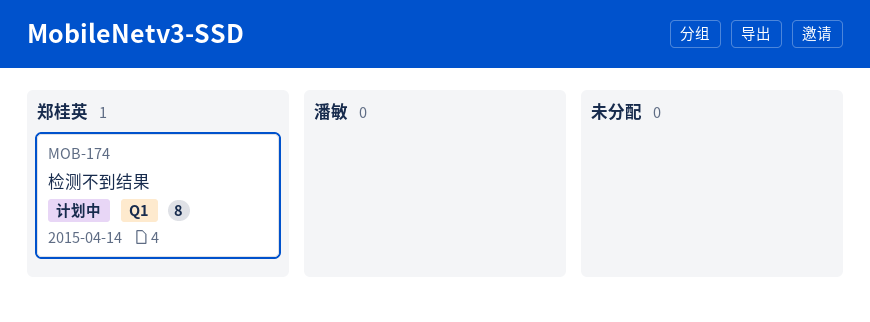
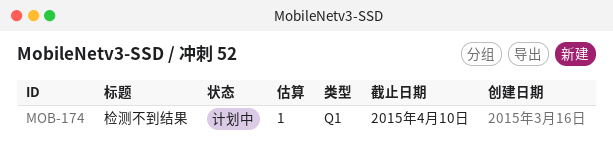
MOB-174, estimate: 8 -> 1
MOB-174, due: Apr 14 -> Apr 10

